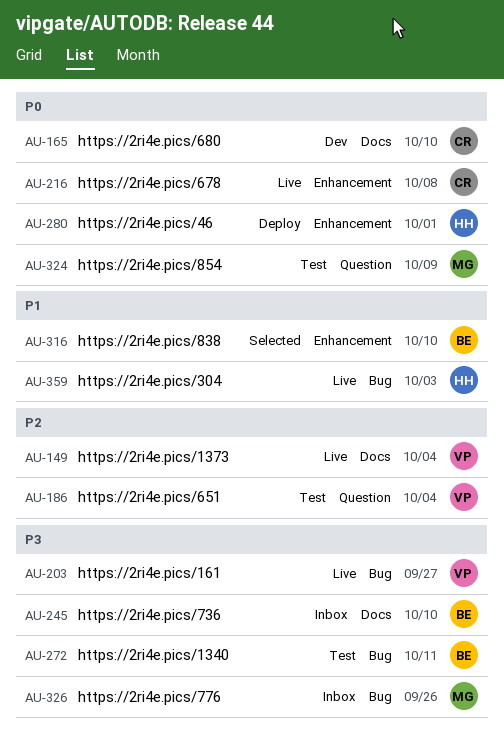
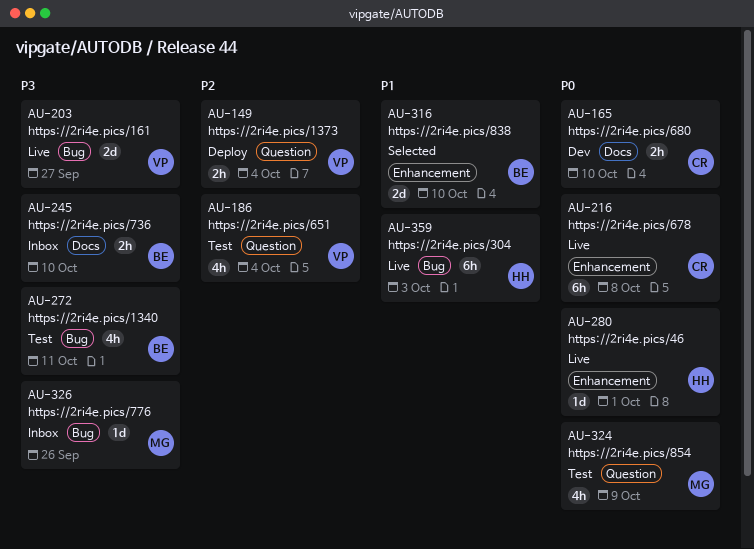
AU-149, status: Live -> Deploy
AU-149, label: Docs -> Question
AU-280, status: Deploy -> Live

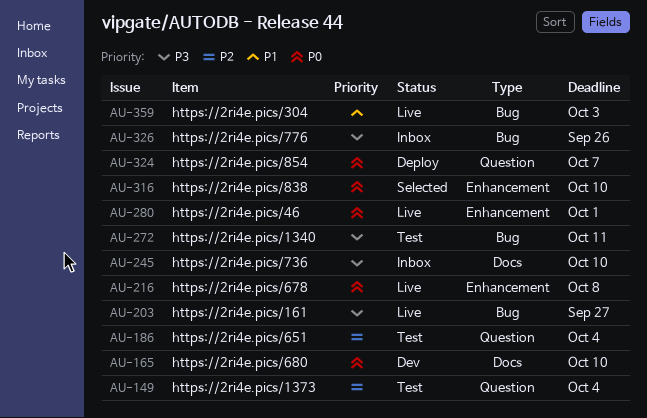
AU-149, status: Deploy -> Test
AU-316, priority: P1 -> P0
AU-324, status: Test -> Deploy
AU-324, due: Oct 9 -> Oct 7

